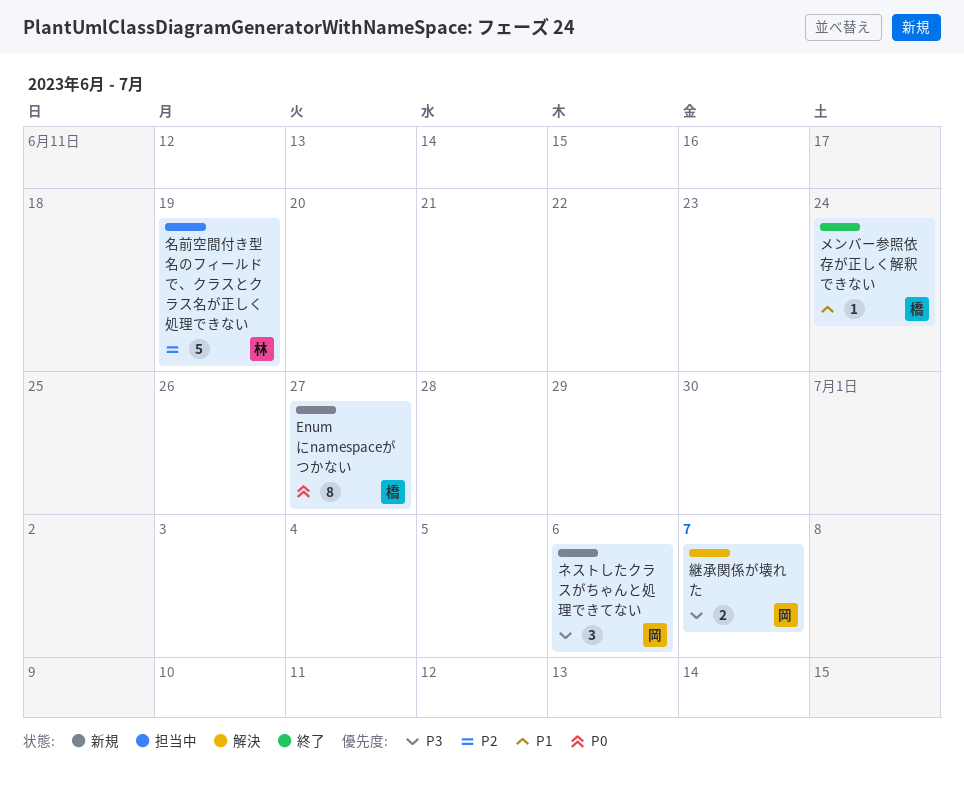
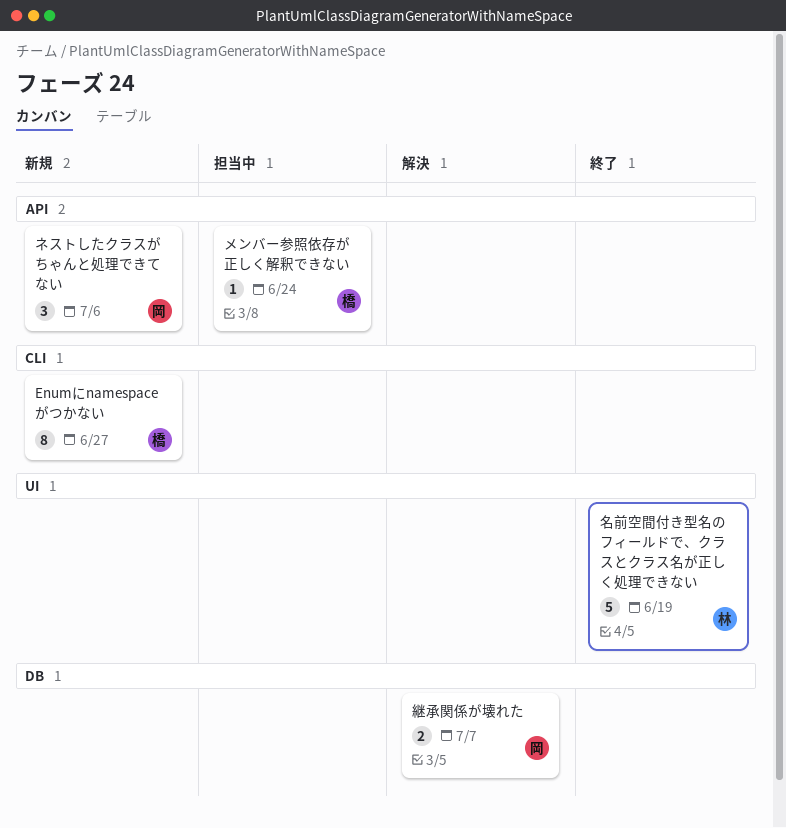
メンバー参照依存が正しく解釈できない, status: 終了 -> 担当中
名前空間付き型名のフィールドで、クラスとクラス名が正しく処理できない, status: 担当中 -> 終了

